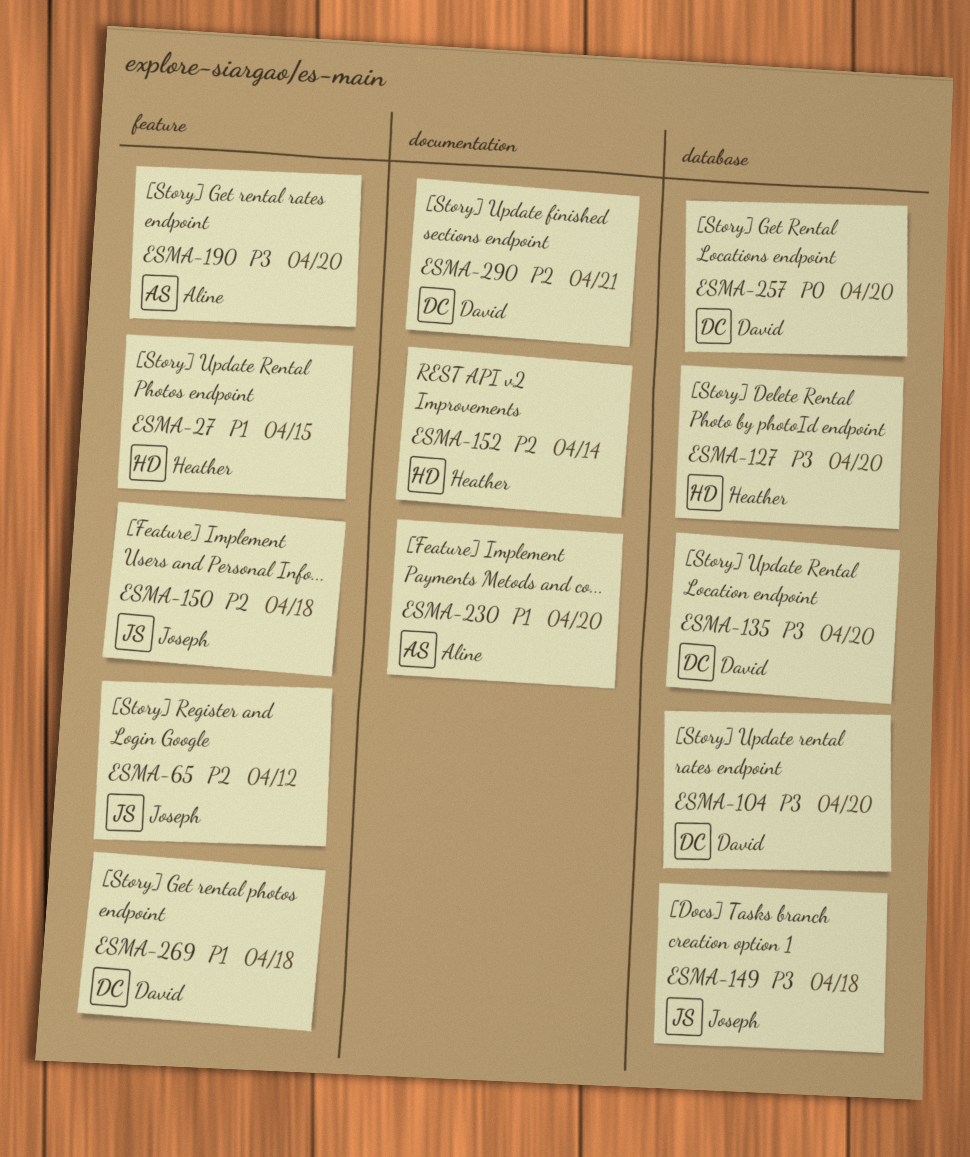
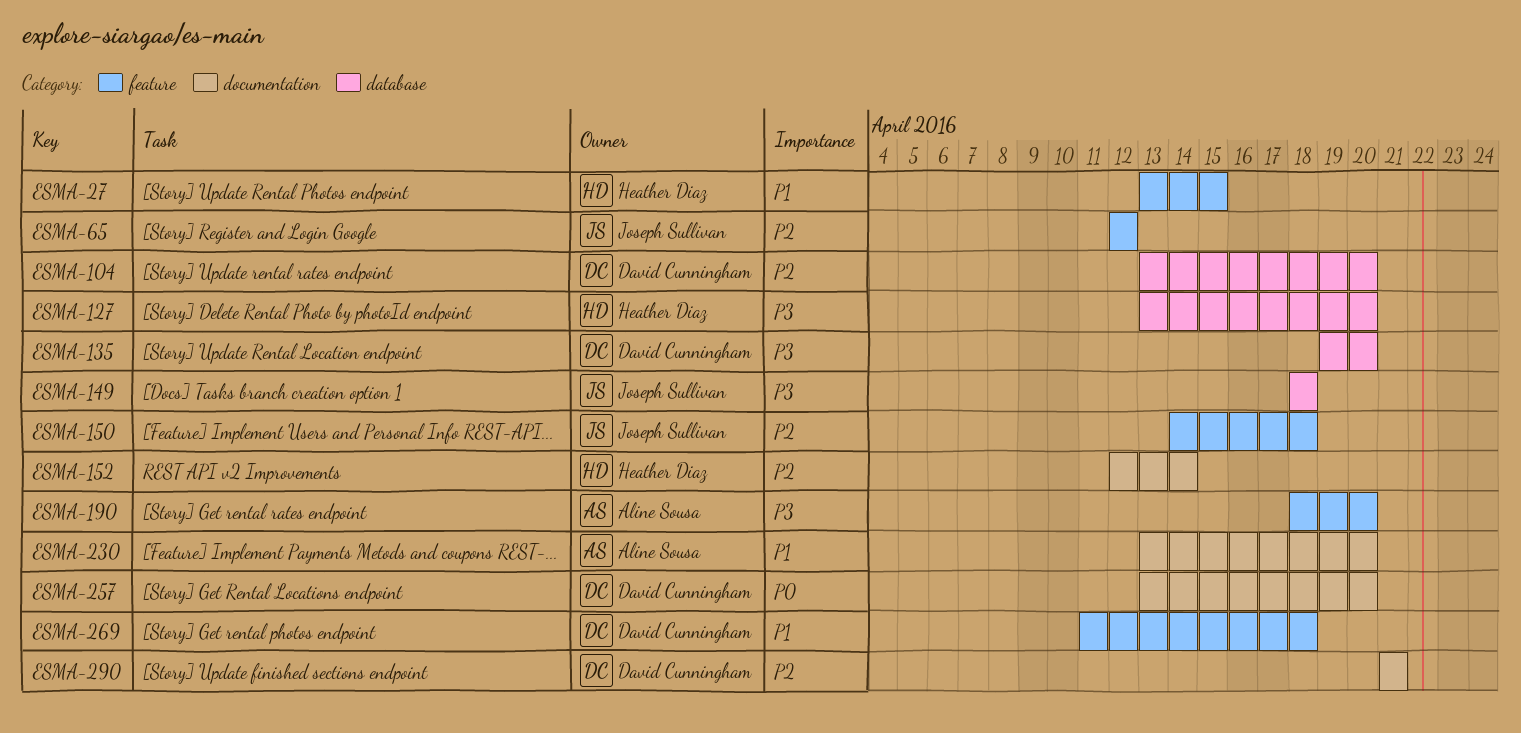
ESMA-104, priority: P3 -> P2
ESMA-257, label: database -> documentation

